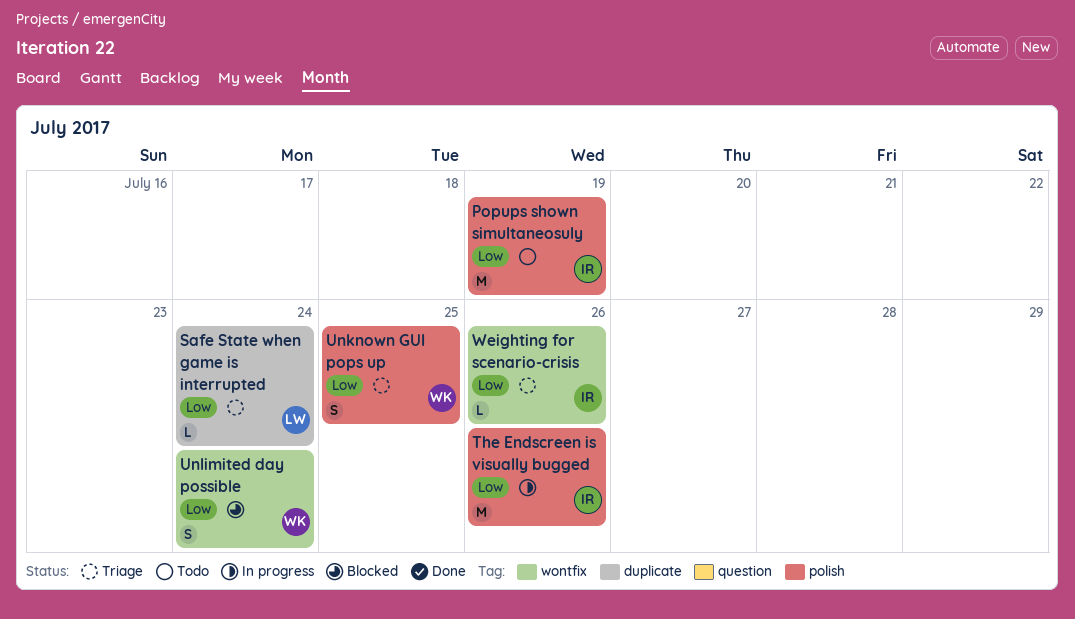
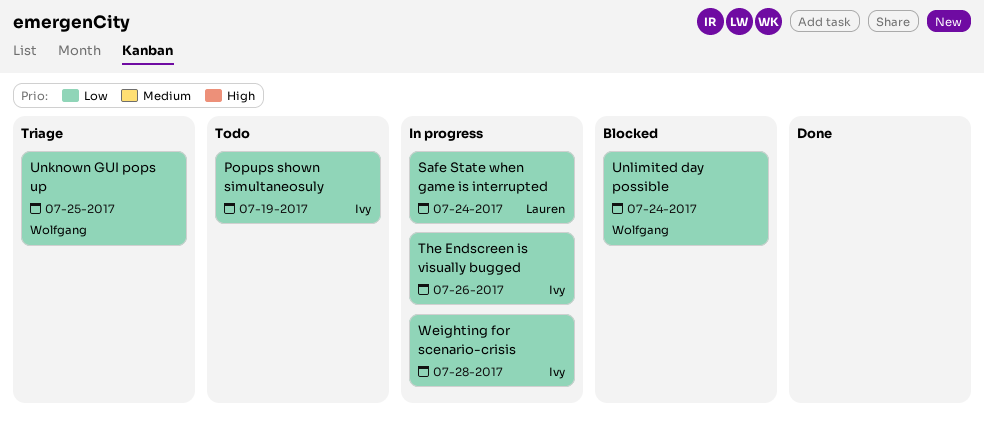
Safe State when game is interrupted, status: Triage -> In progress
Weighting for scenario-crisis, status: Triage -> In progress
Weighting for scenario-crisis, due: Jul 26 -> Jul 28

